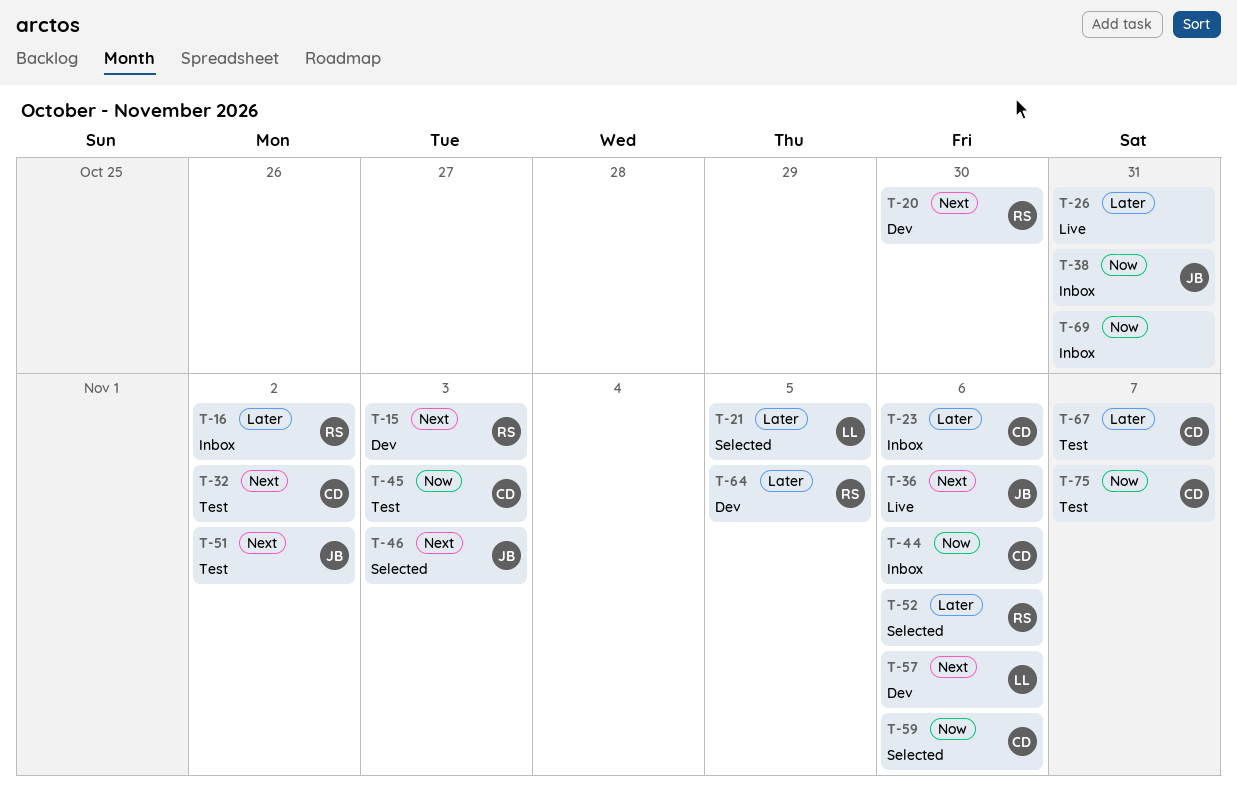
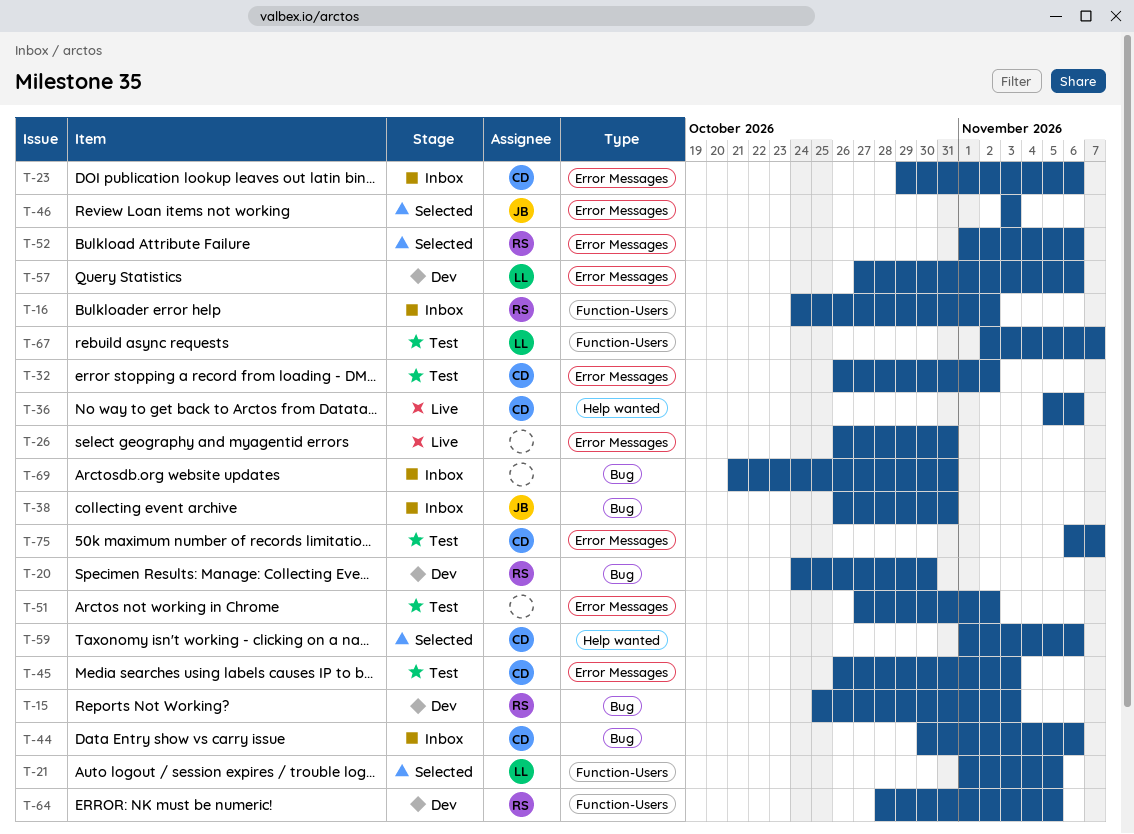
T-36, owner: JB -> CD
T-51, owner: JB -> none
T-67, owner: CD -> LL

